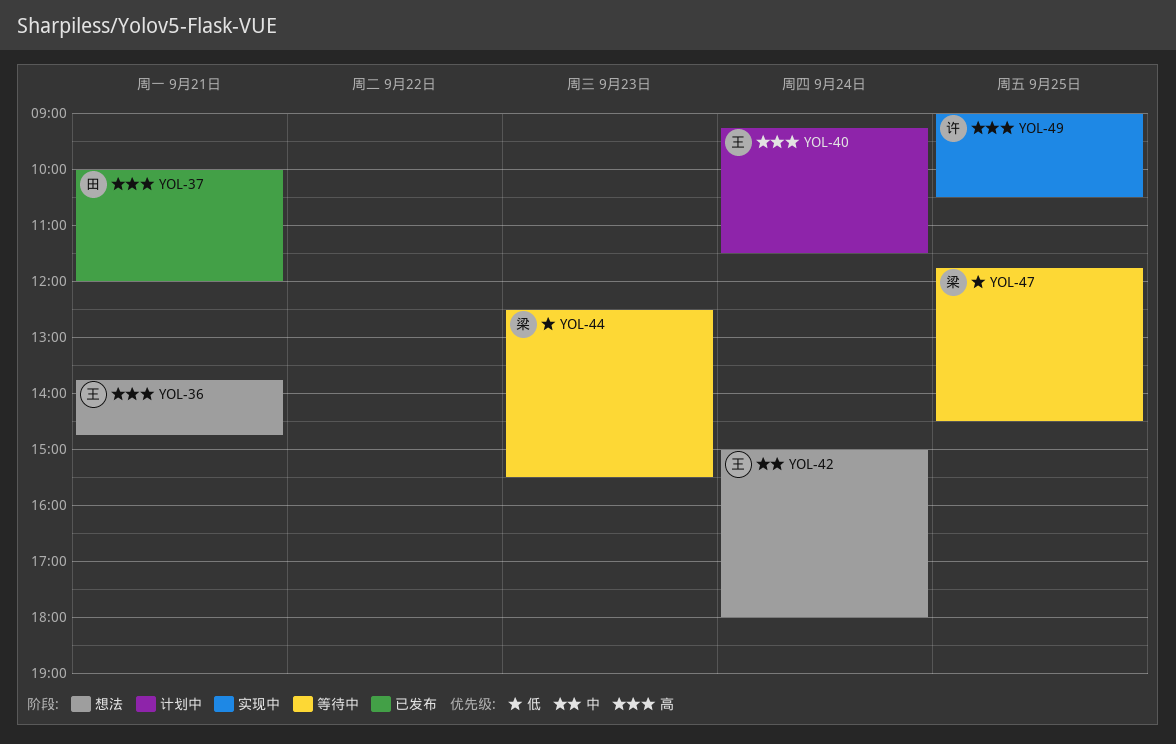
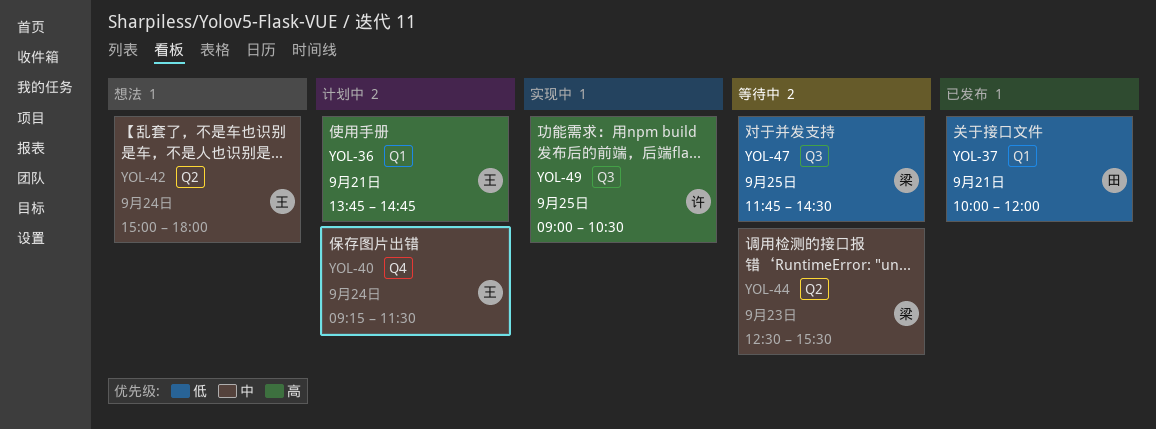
YOL-36, status: 想法 -> 计划中
YOL-37, priority: 高 -> 低
YOL-40, priority: 高 -> 中
YOL-44, priority: 低 -> 中

